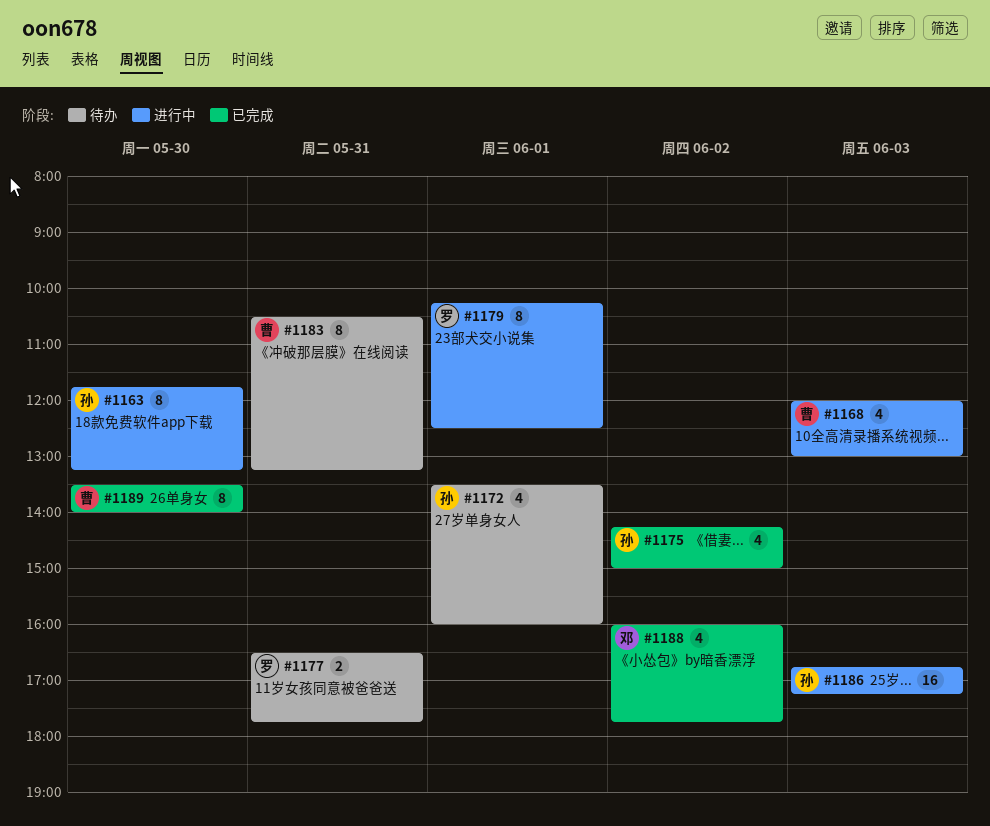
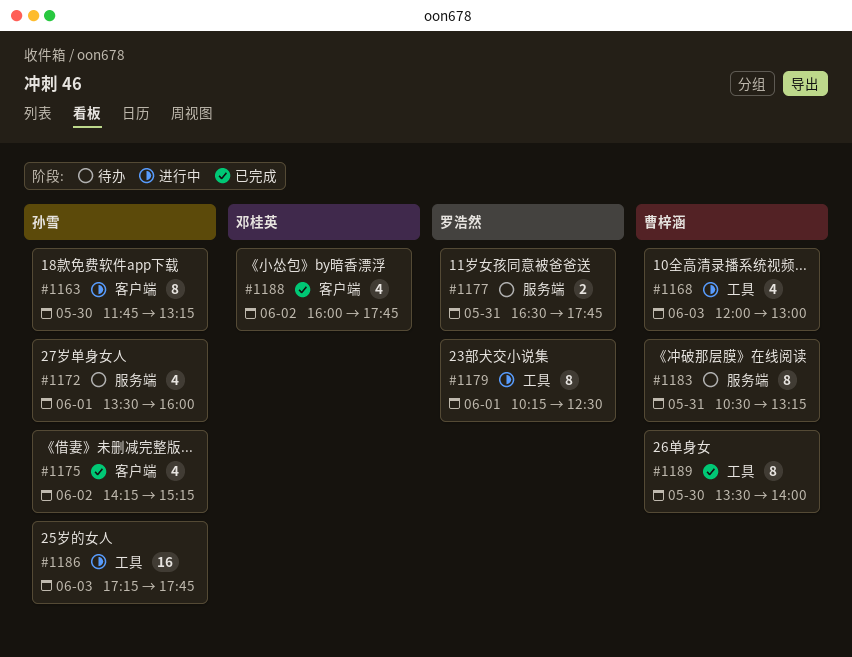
#1175, ends: 15:00 -> 15:15
#1186, begins: 16:45 -> 17:15
#1186, ends: 17:15 -> 17:45

